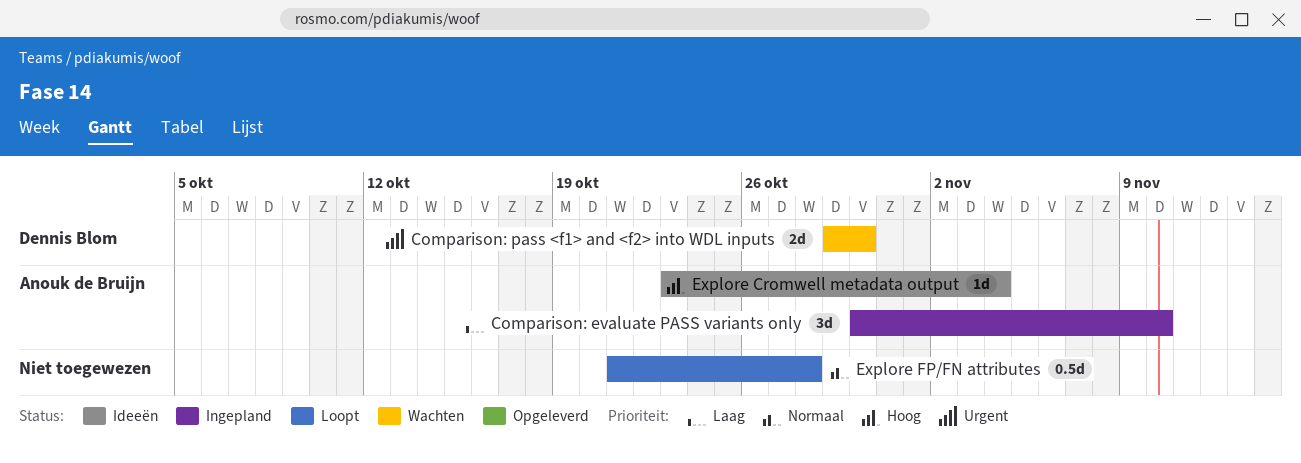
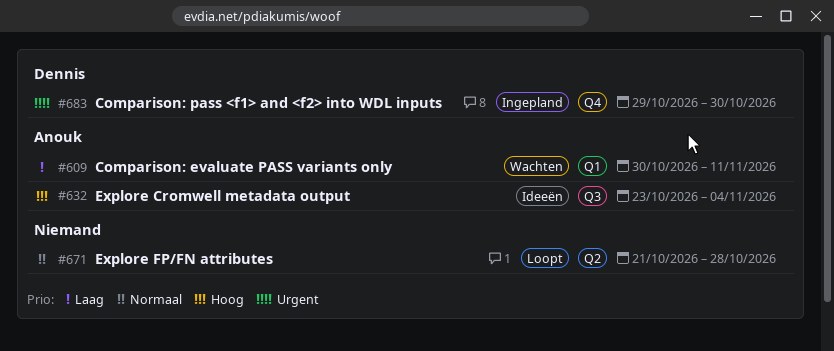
Comparison: evaluate PASS variants only, status: Ingepland -> Wachten
Comparison: evaluate PASS variants only, due: Nov 10 -> Nov 11
Comparison: pass <f1> and <f2> into WDL inputs, status: Wachten -> Ingepland

